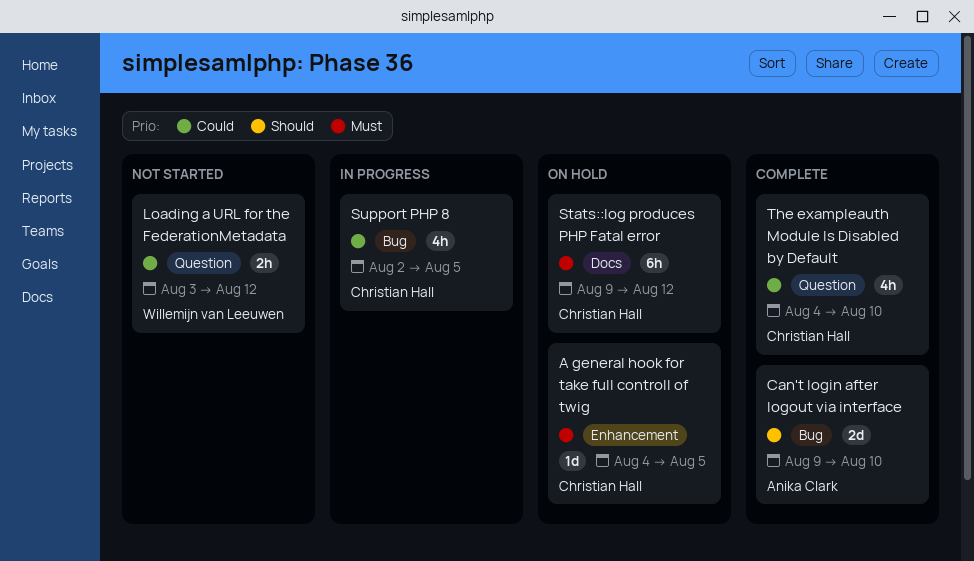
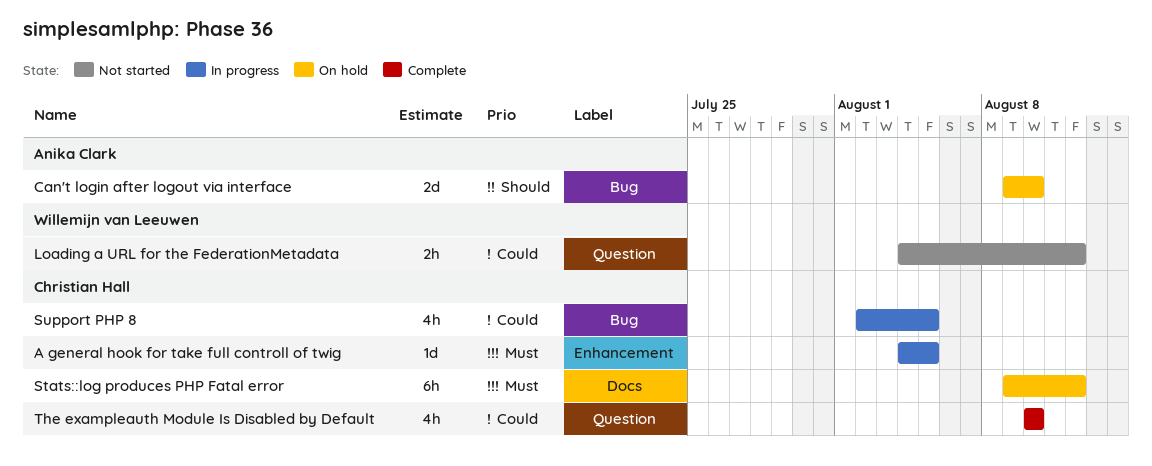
A general hook for take full controll of twig, status: On hold -> In progress
Can't login after logout via interface, status: Complete -> On hold
Loading a URL for the FederationMetadata, start: Aug 3 -> Aug 4
The exampleauth Module Is Disabled by Default, start: Aug 4 -> Aug 10

